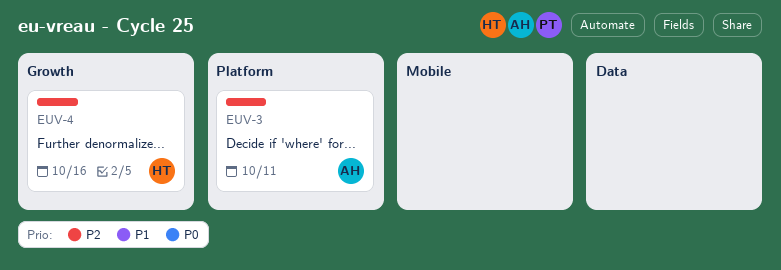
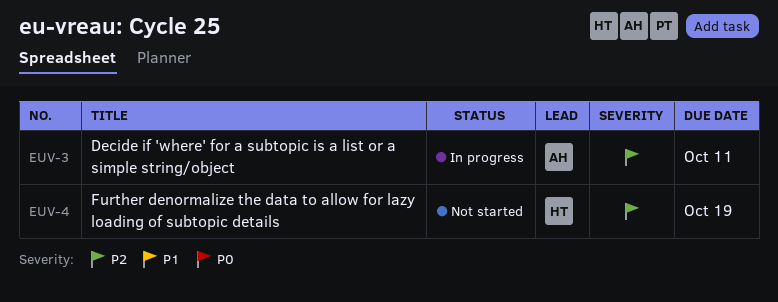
EUV-4, due: Oct 16 -> Oct 19

